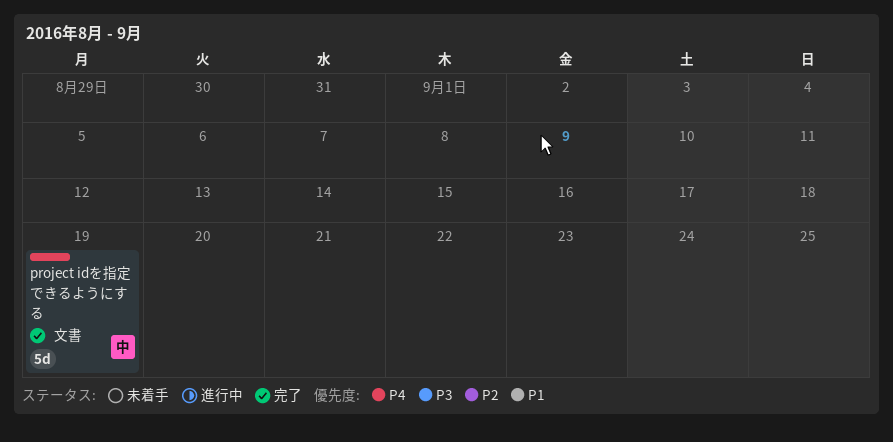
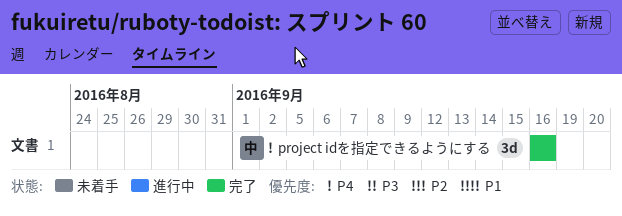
project idを指定できるようにする, estimate: 5d -> 3d
project idを指定できるようにする, due: Sep 19 -> Sep 16

